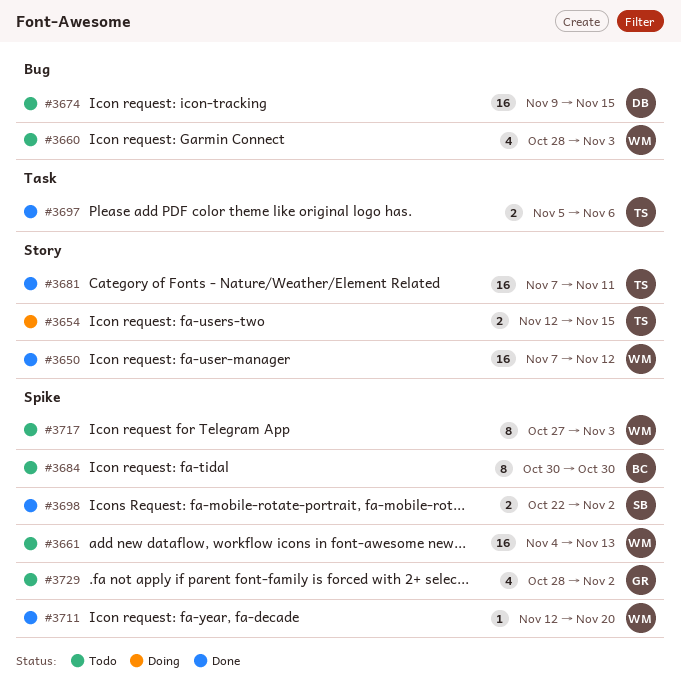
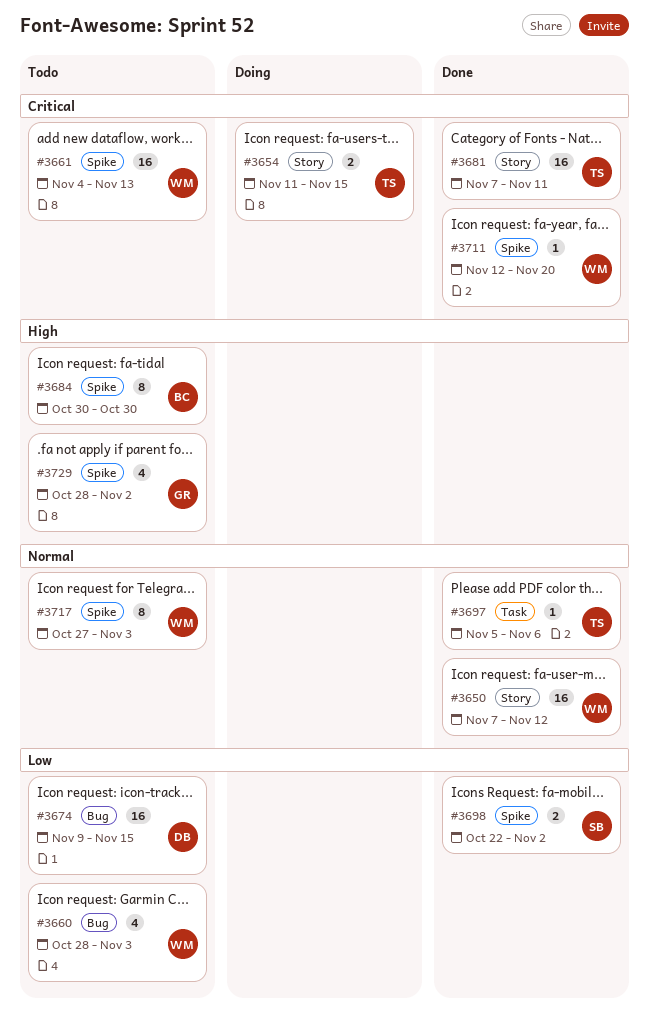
#3654, start: Nov 12 -> Nov 11
#3697, estimate: 2 -> 1

